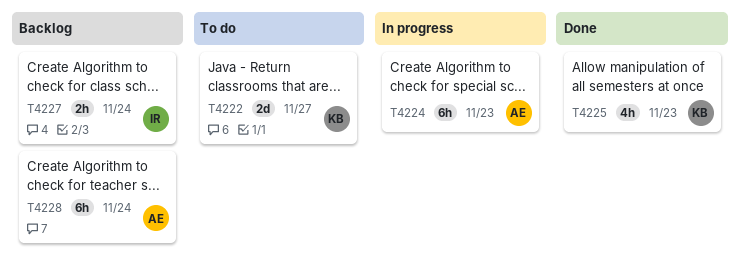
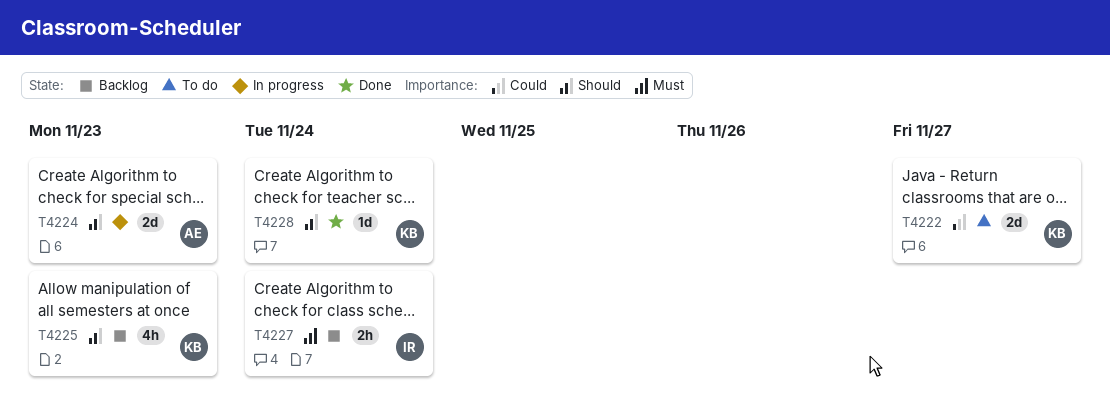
T4224, estimate: 6h -> 2d
T4225, status: Done -> Backlog
T4228, status: Backlog -> Done
T4228, owner: AE -> KB
T4228, estimate: 6h -> 1d

